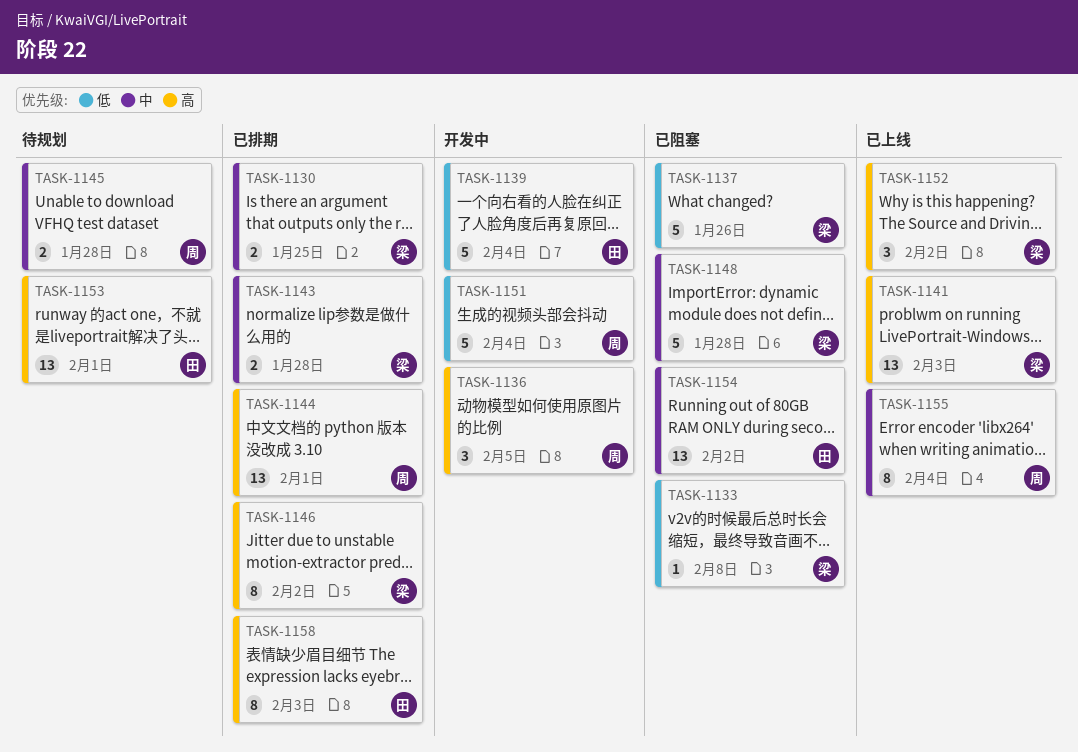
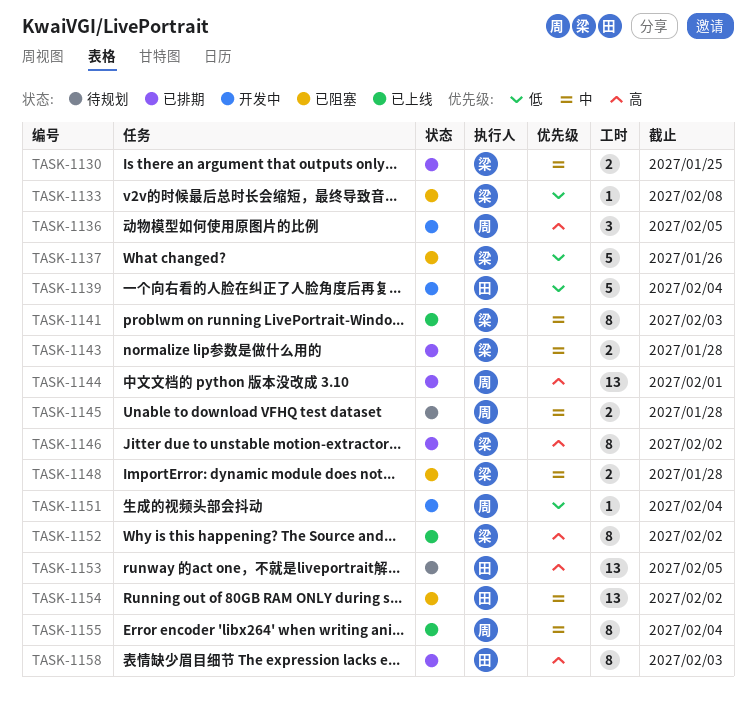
TASK-1141, priority: 高 -> 中
TASK-1141, estimate: 13 -> 8
TASK-1148, estimate: 5 -> 2
TASK-1151, estimate: 5 -> 1
TASK-1152, estimate: 3 -> 8
TASK-1153, due: Feb 1 -> Feb 5

